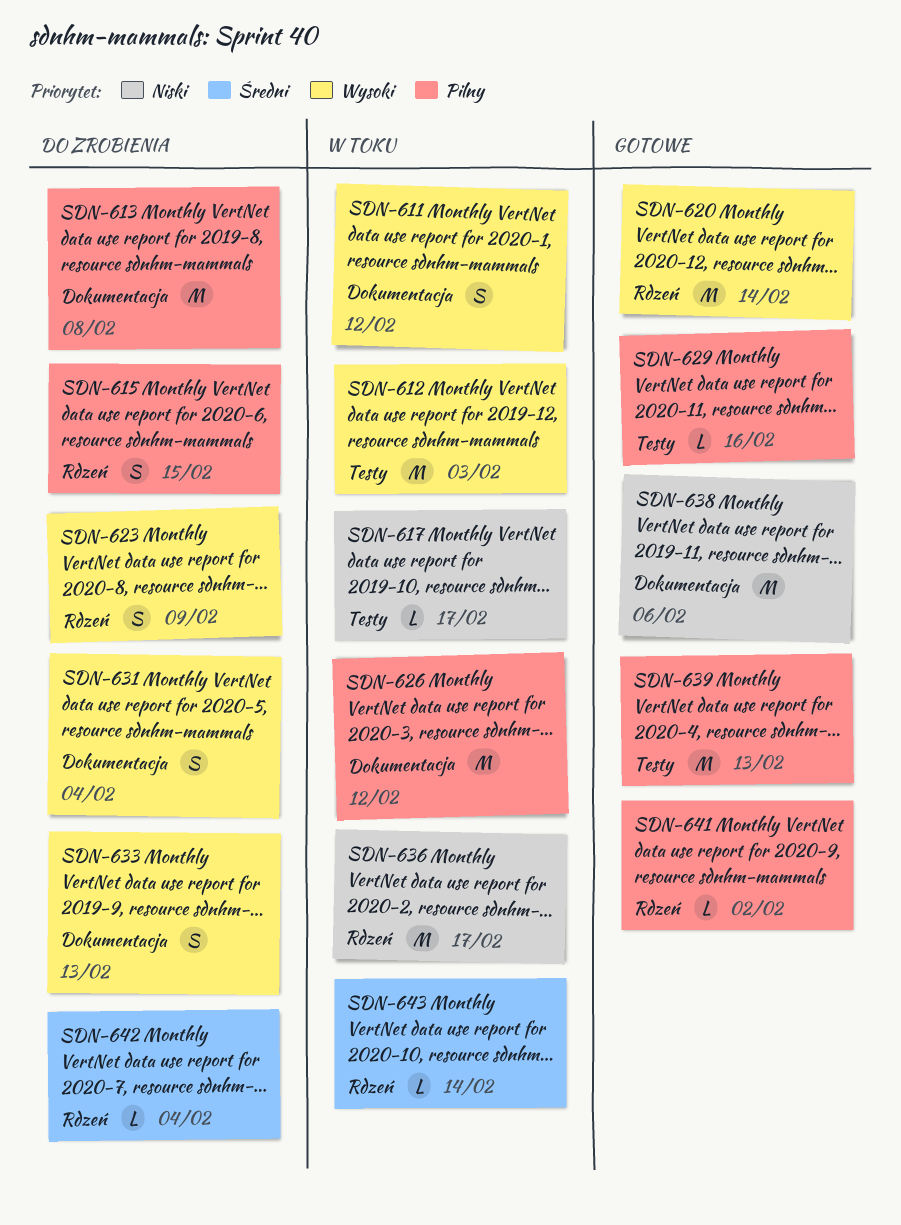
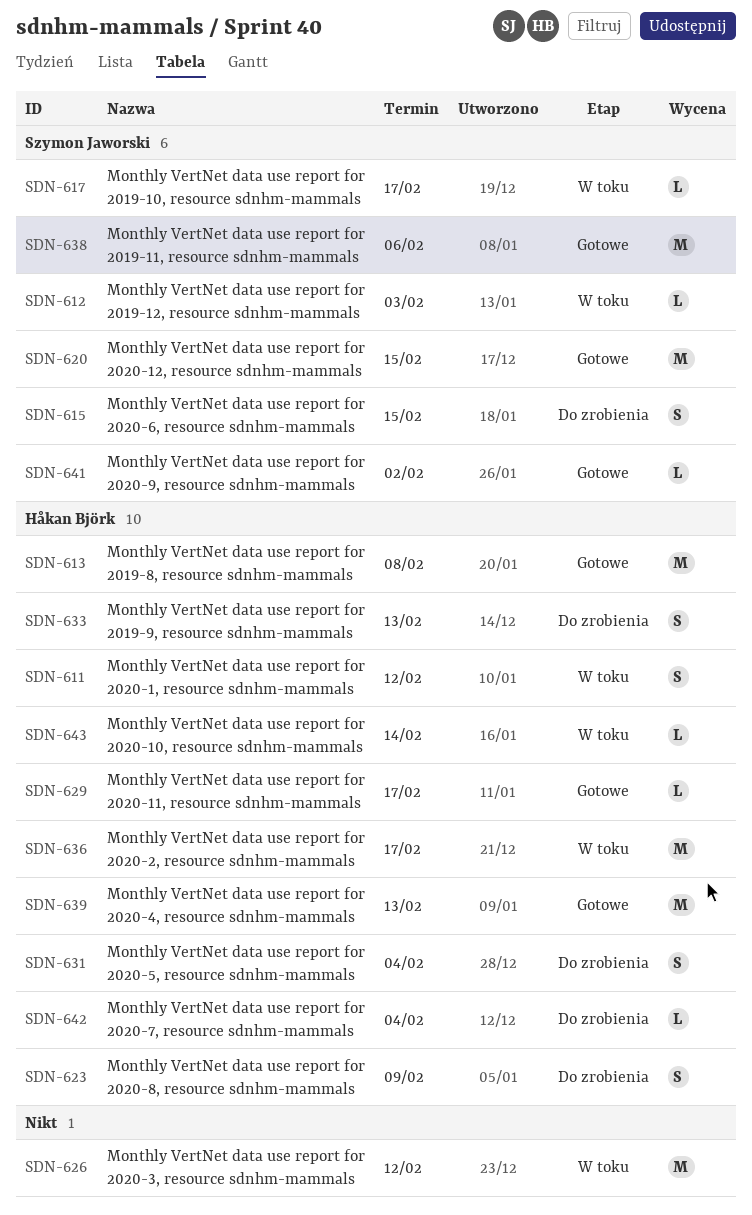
SDN-612, estimate: M -> L
SDN-613, status: Do zrobienia -> Gotowe
SDN-620, due: Feb 14 -> Feb 15
SDN-629, due: Feb 16 -> Feb 17

